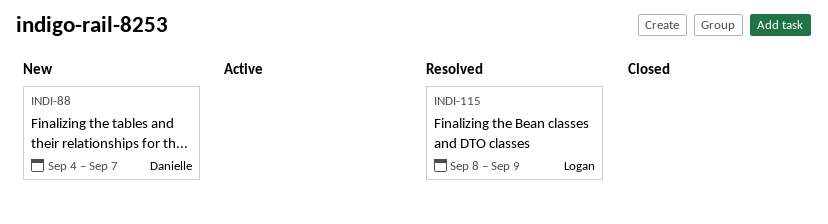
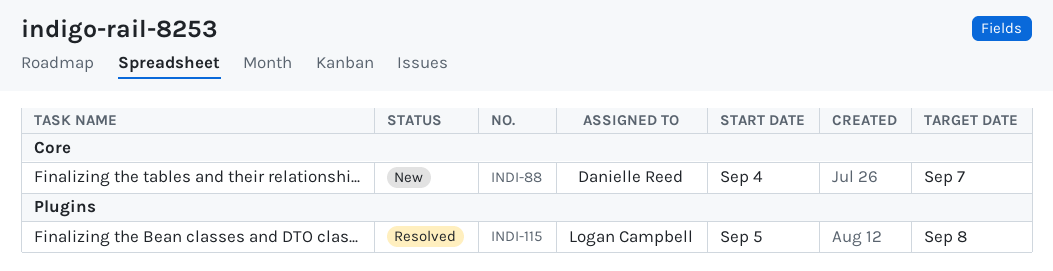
INDI-115, start: Sep 8 -> Sep 5
INDI-115, due: Sep 9 -> Sep 8

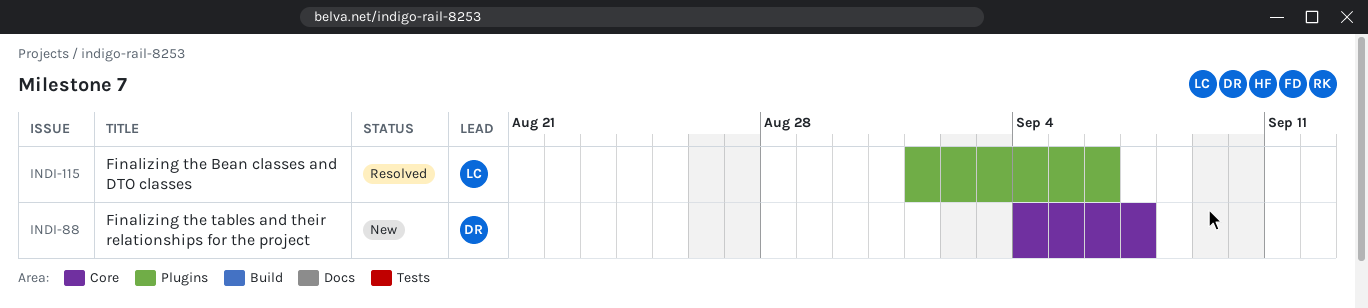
INDI-115, start: Sep 5 -> Sep 1
INDI-115, due: Sep 8 -> Sep 6

